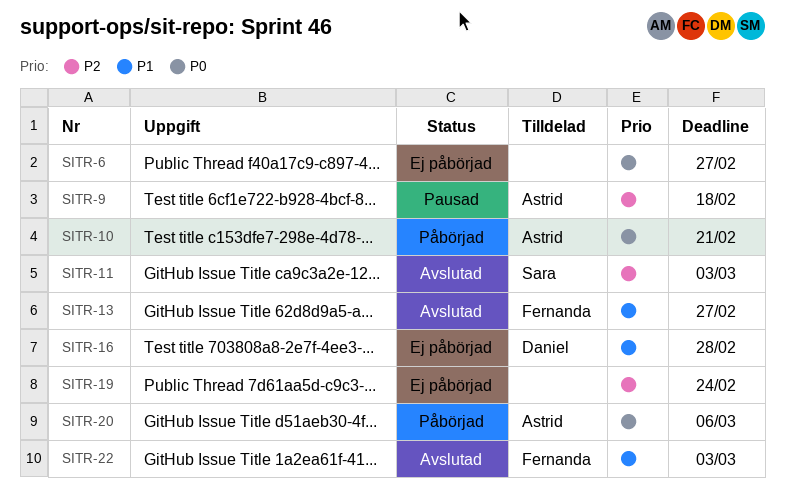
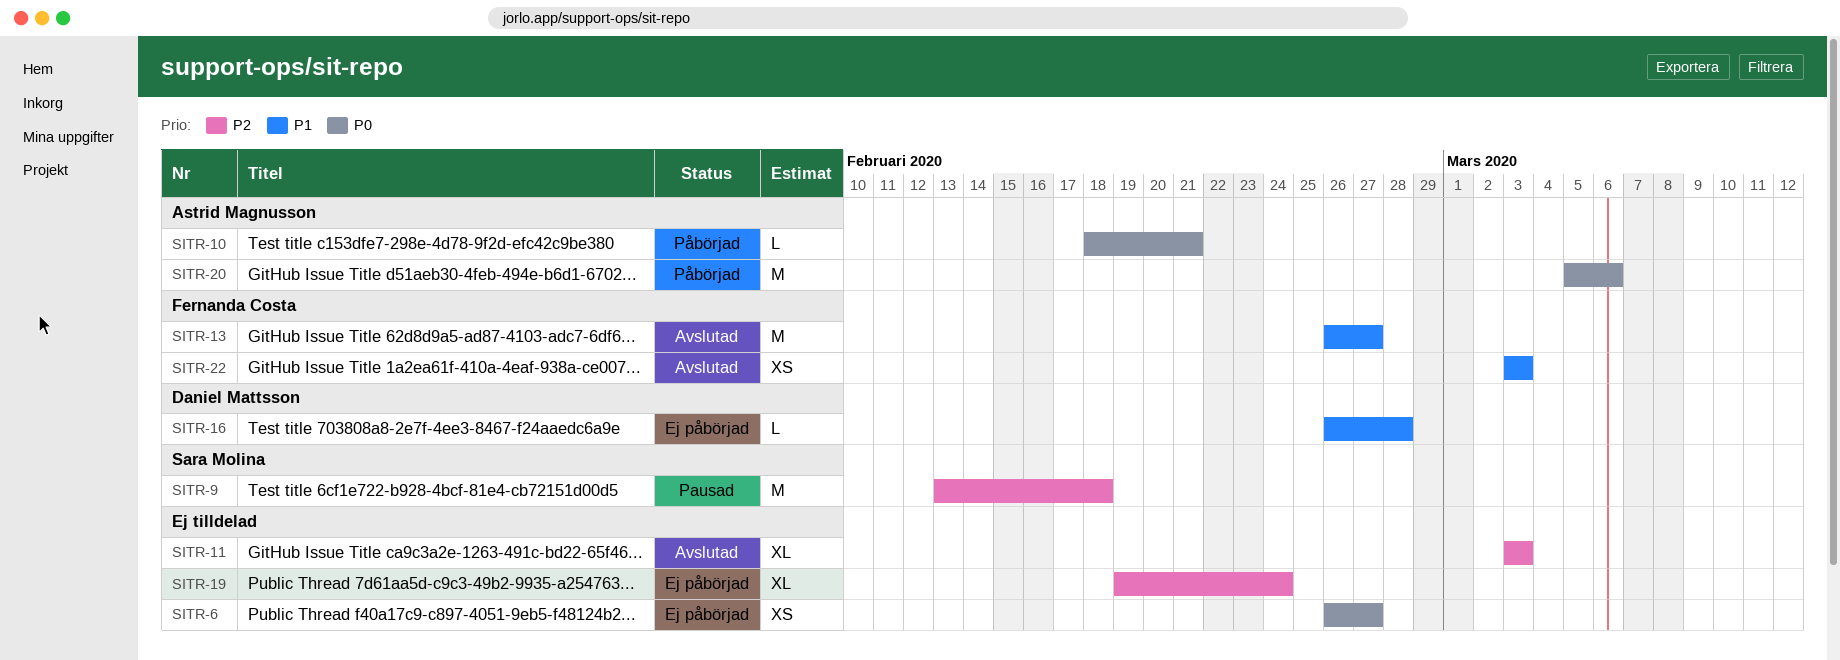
SITR-9, owner: Astrid Magnusson -> Sara Molina
SITR-11, owner: Sara Molina -> none

